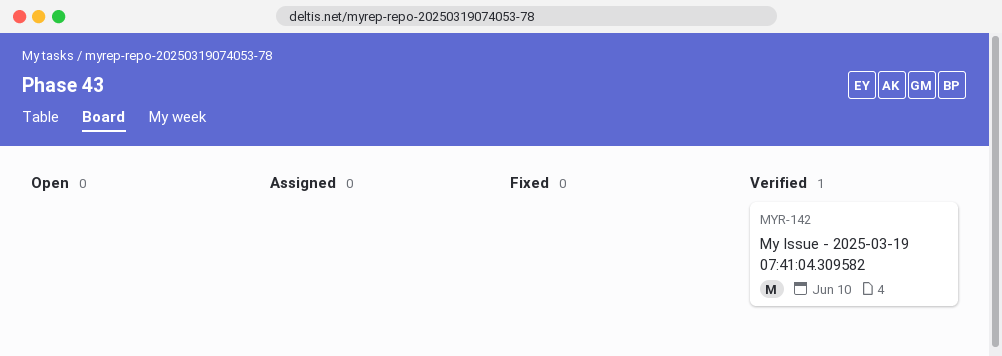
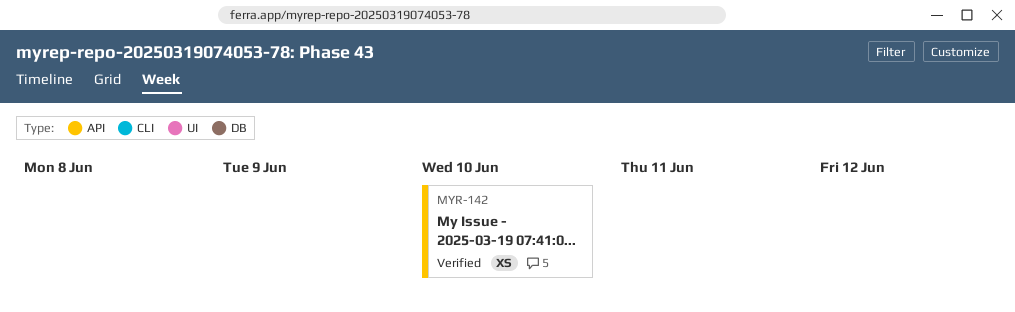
MYR-142, estimate: M -> XS

